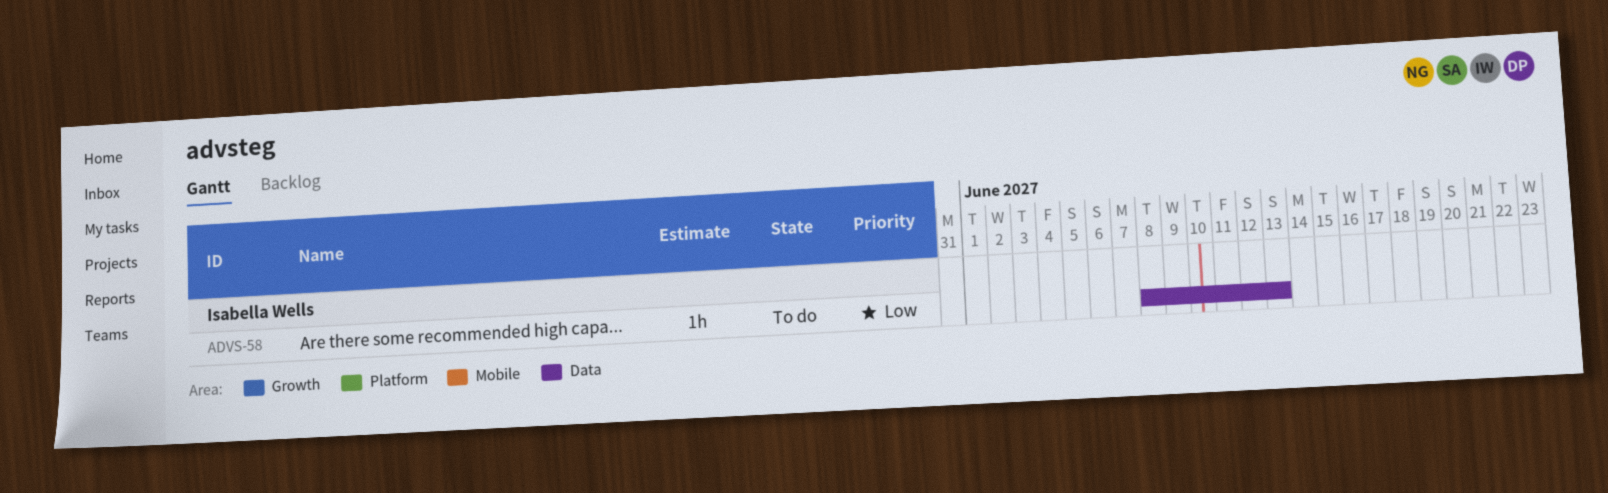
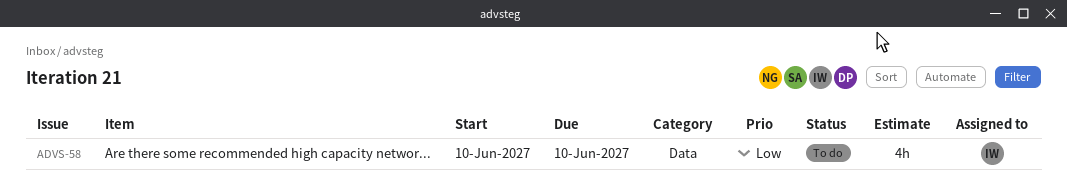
ADVS-58, estimate: 1h -> 4h
ADVS-58, start: Jun 8 -> Jun 10
ADVS-58, due: Jun 13 -> Jun 10

